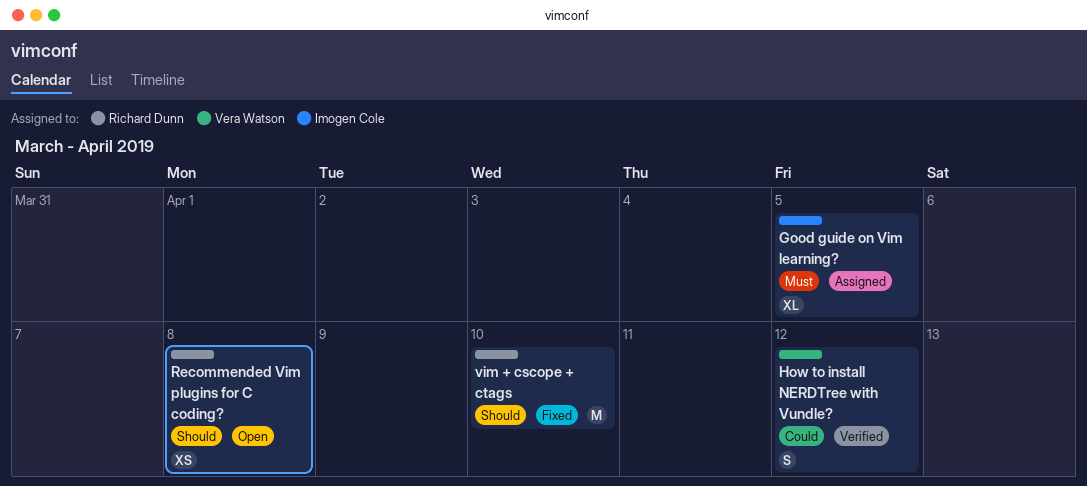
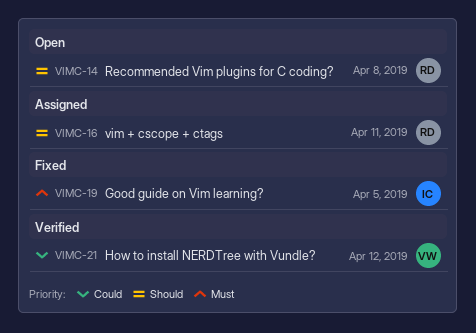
Good guide on Vim learning?, status: Assigned -> Fixed
vim + cscope + ctags, status: Fixed -> Assigned
vim + cscope + ctags, due: Apr 10 -> Apr 11

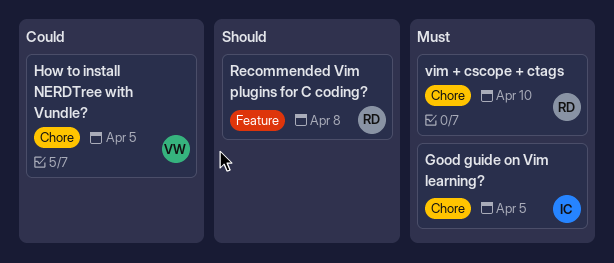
How to install NERDTree with Vundle?, due: Apr 12 -> Apr 5
vim + cscope + ctags, priority: Should -> Must
vim + cscope + ctags, due: Apr 11 -> Apr 10

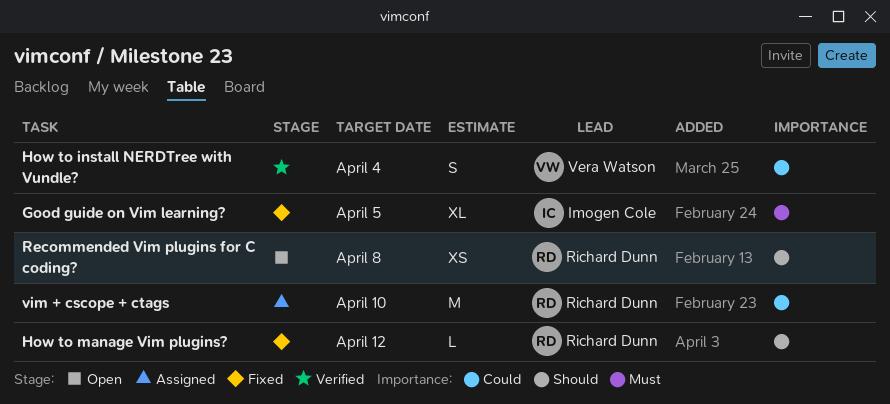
How to install NERDTree with Vundle?, due: Apr 5 -> Apr 4
How to manage Vim plugins?: none -> present
vim + cscope + ctags, priority: Must -> Could

